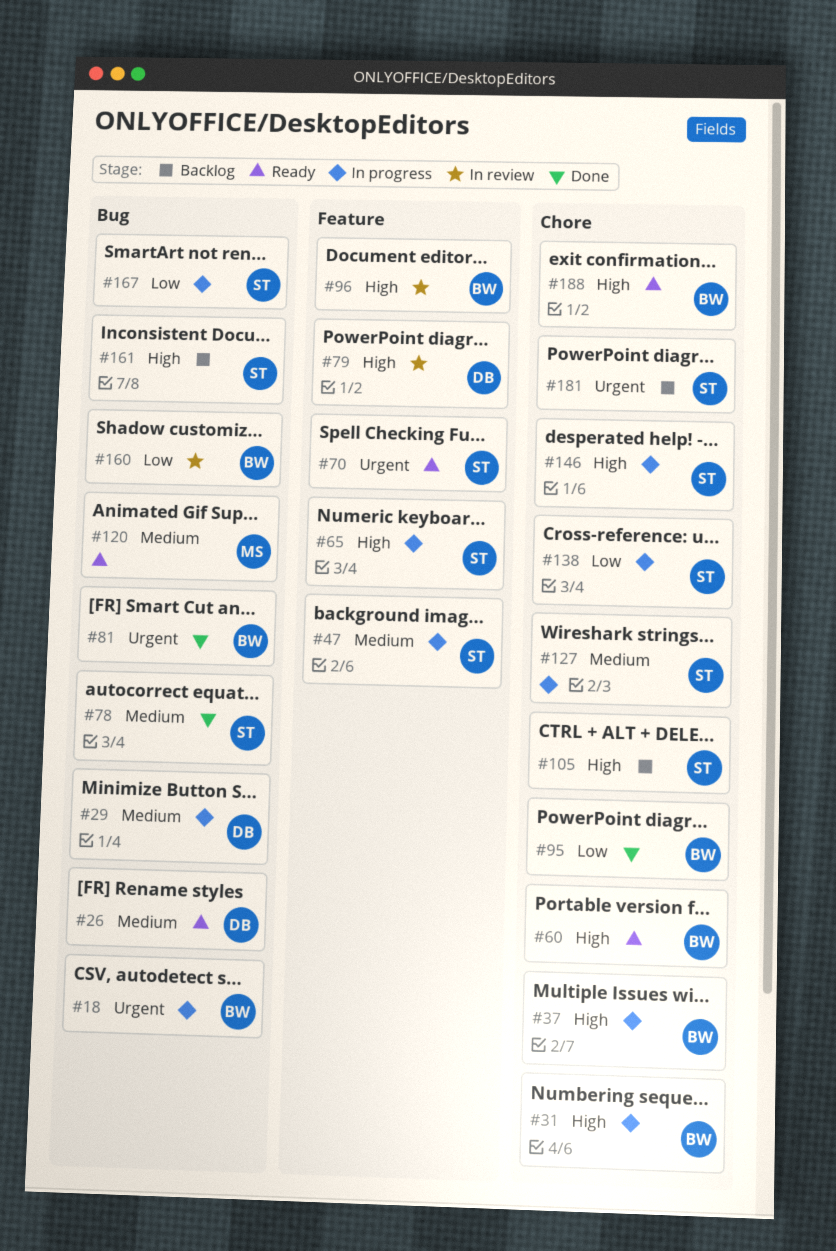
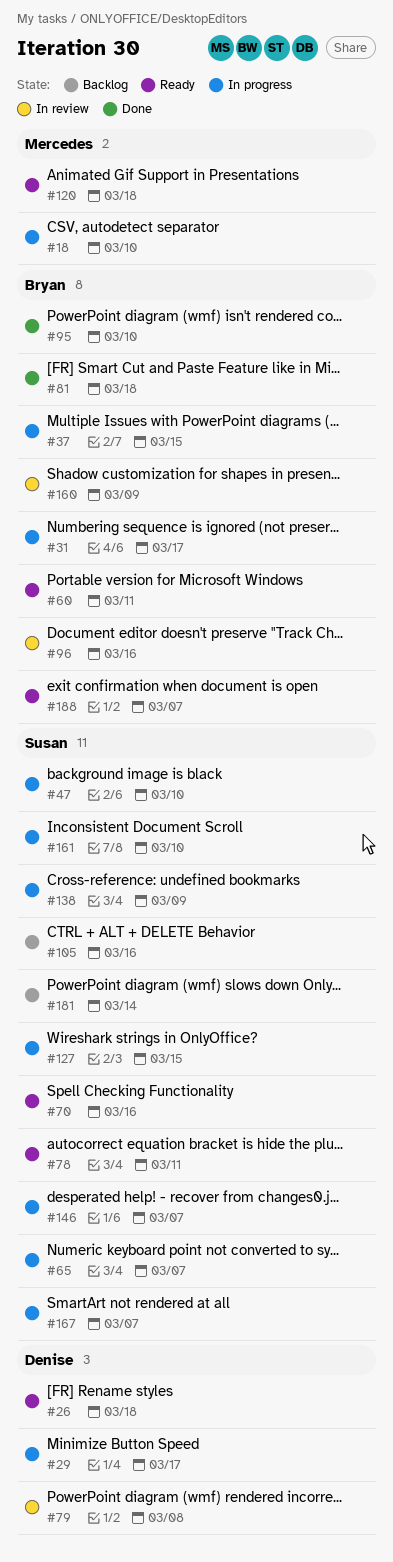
#18, owner: Bryan -> Mercedes
#78, status: Done -> Ready
#161, status: Backlog -> In progress

